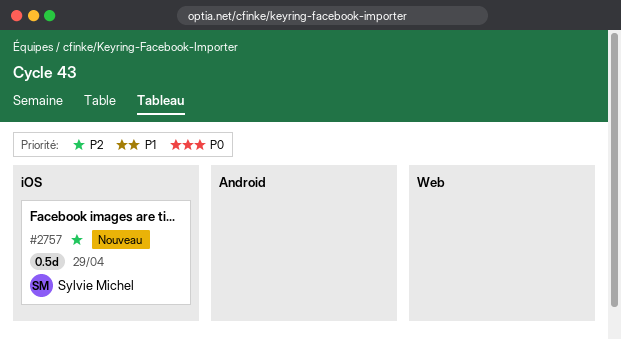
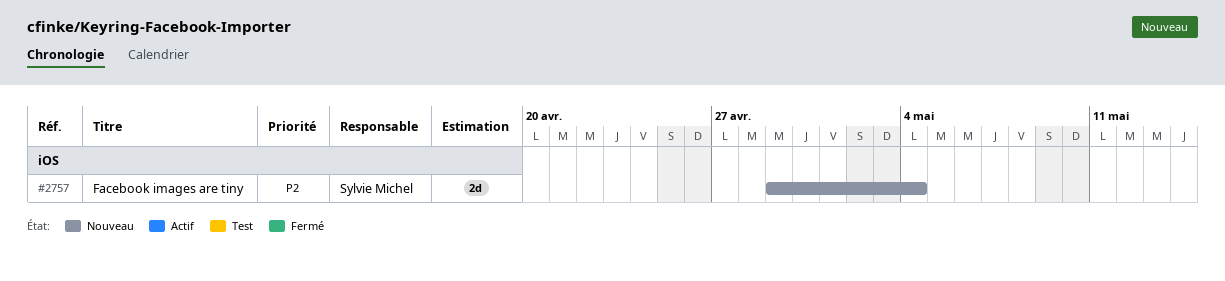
#2757, estimate: 0.5d -> 2d
#2757, due: Apr 29 -> May 4

